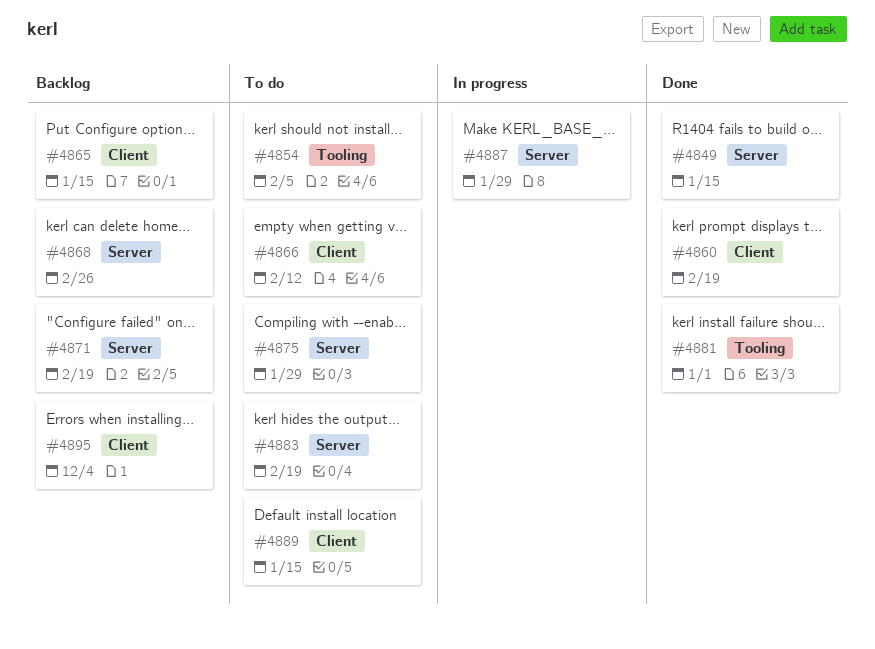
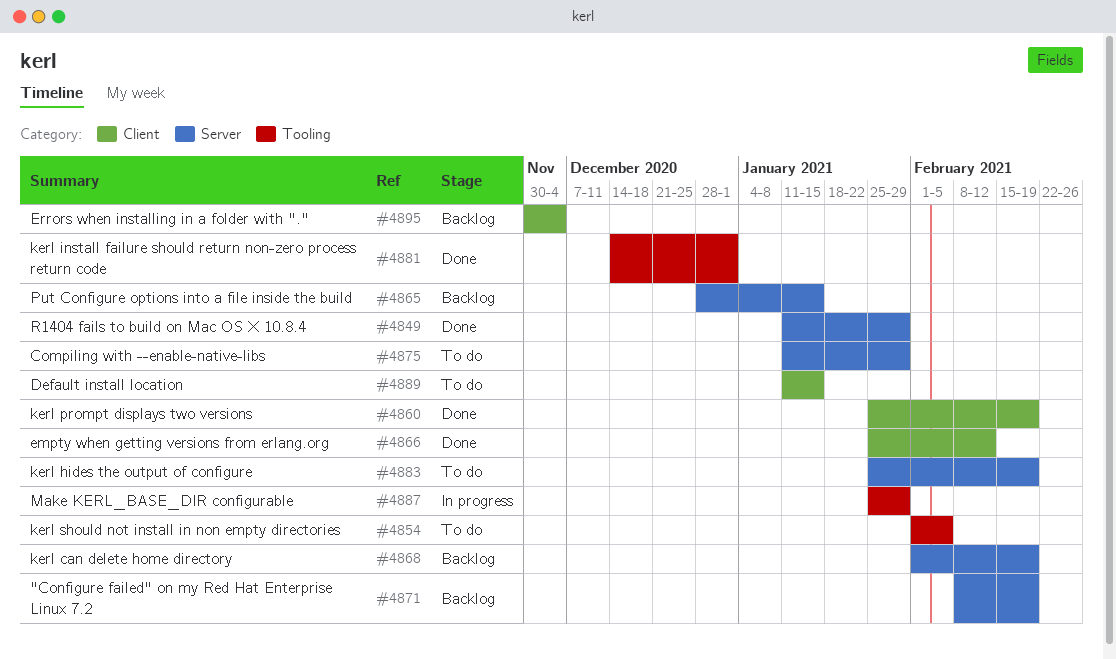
#4849, due: Jan 15 -> Jan 29
#4865, label: Client -> Server
#4866, status: To do -> Done
#4868, due: Feb 26 -> Feb 19
#4887, label: Server -> Tooling

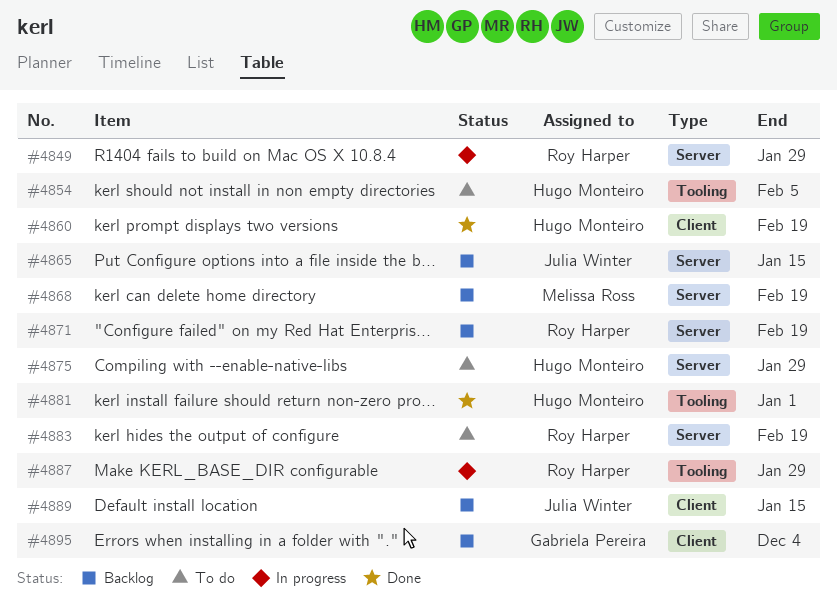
#4849, status: Done -> In progress
#4866: present -> none
#4889, status: To do -> Backlog

